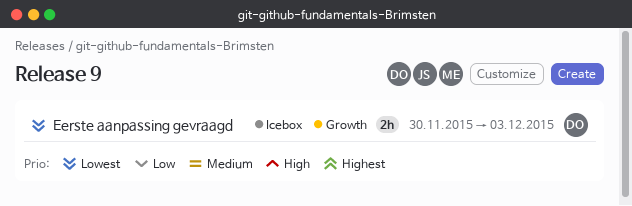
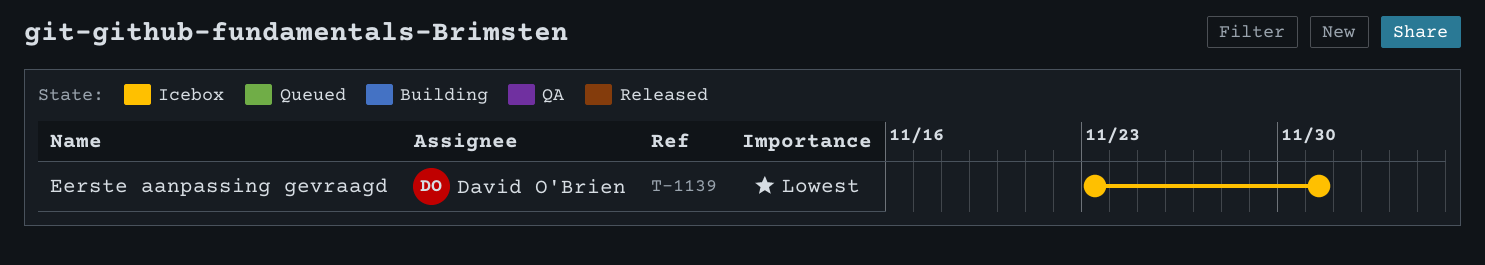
Eerste aanpassing gevraagd, start: Nov 30 -> Nov 23
Eerste aanpassing gevraagd, due: Dec 3 -> Dec 1

